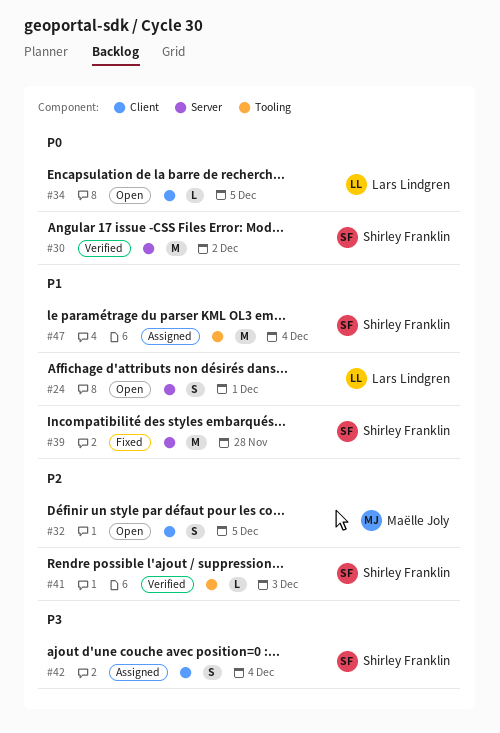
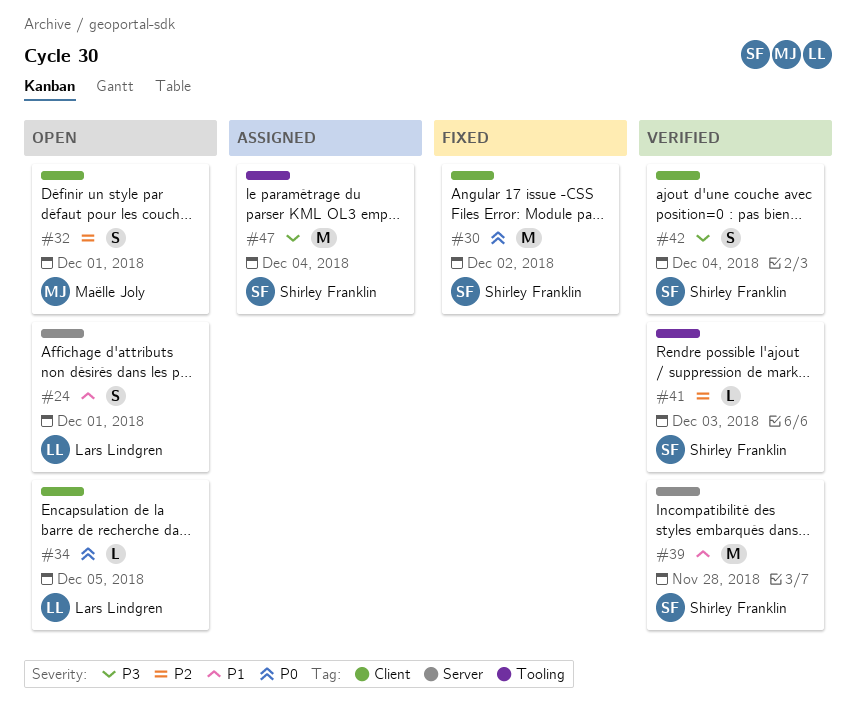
#30, status: Verified -> Fixed
#30, label: Server -> Client
#32, due: Dec 5 -> Dec 1
#39, status: Fixed -> Verified
#42, status: Assigned -> Verified
#47, priority: P1 -> P3

